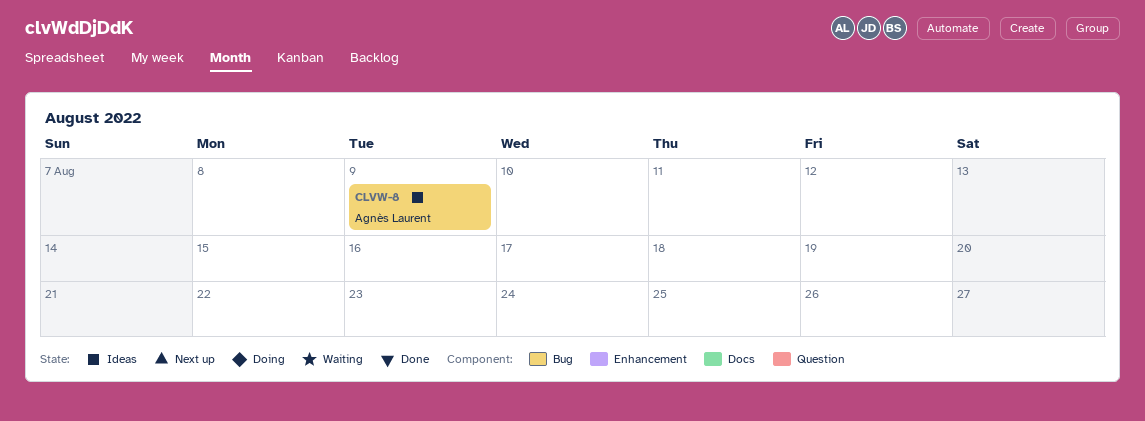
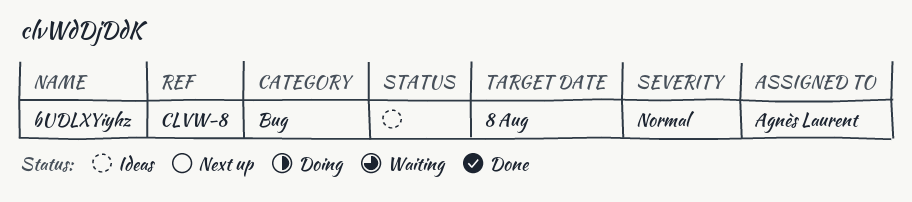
CLVW-8, due: Aug 9 -> Aug 8

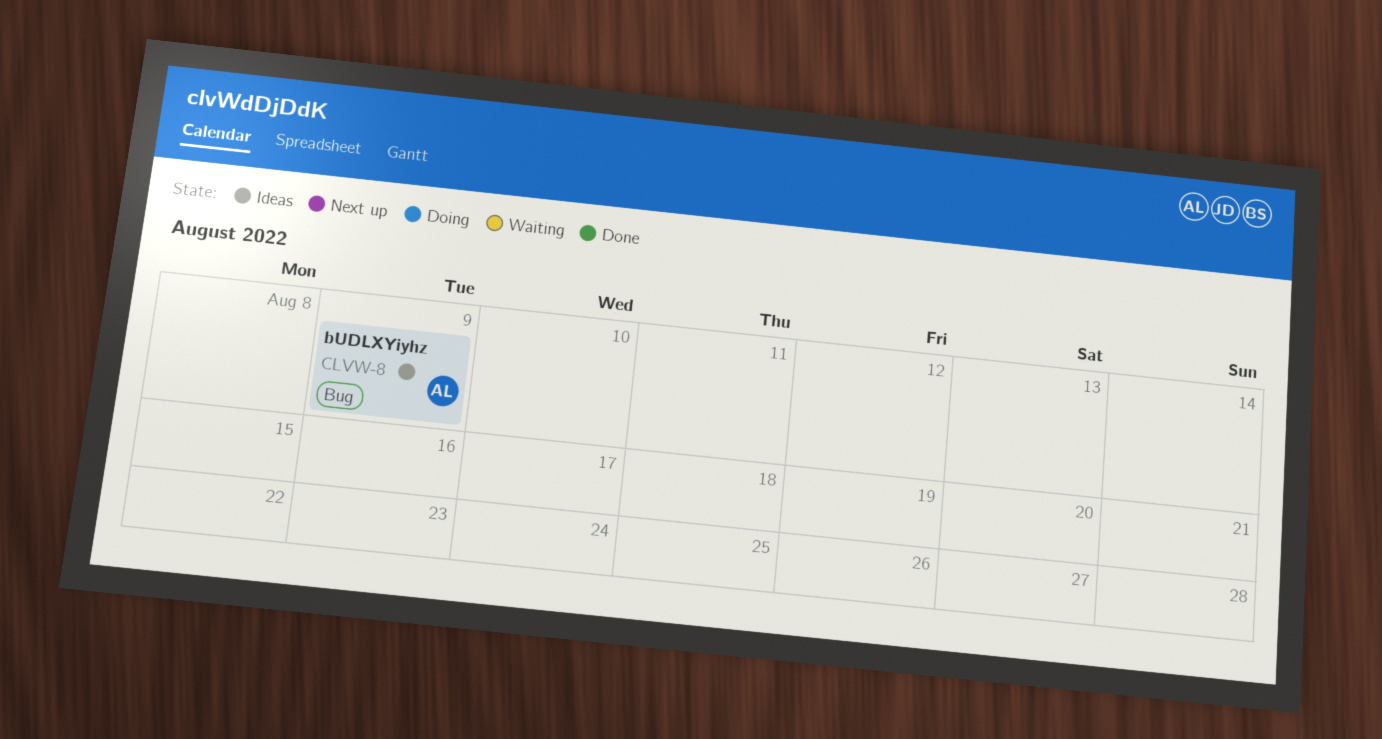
CLVW-8, due: Aug 8 -> Aug 9

